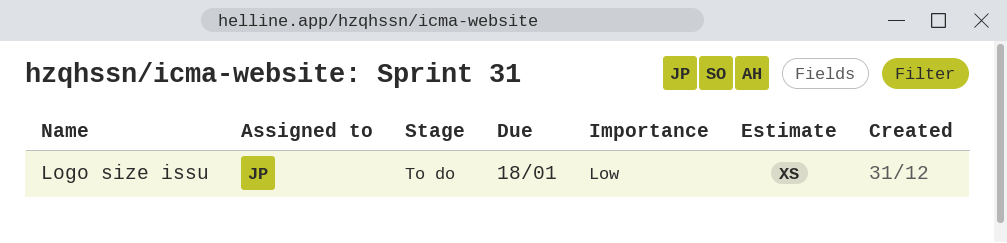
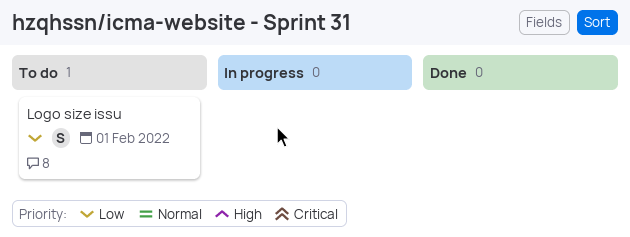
Logo size issu, estimate: XS -> S
Logo size issu, due: Jan 18 -> Feb 1

